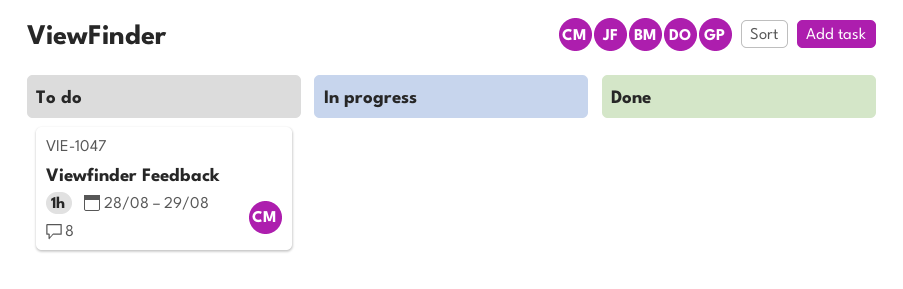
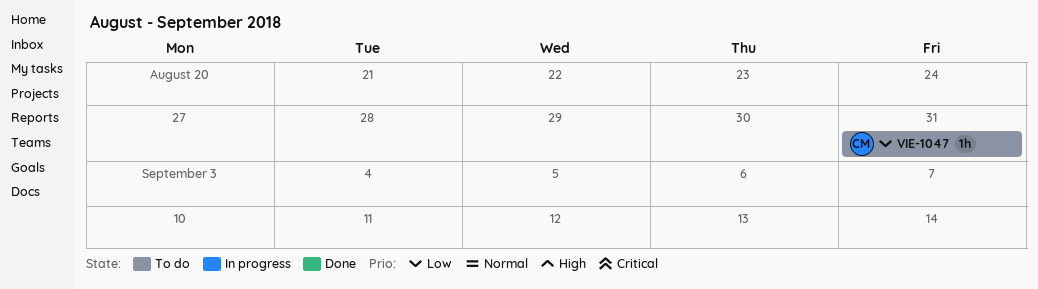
VIE-1047, start: Aug 28 -> Aug 31
VIE-1047, due: Aug 29 -> Aug 31

